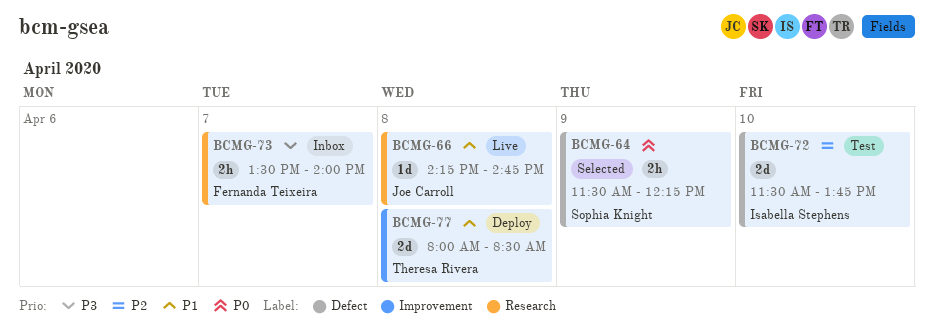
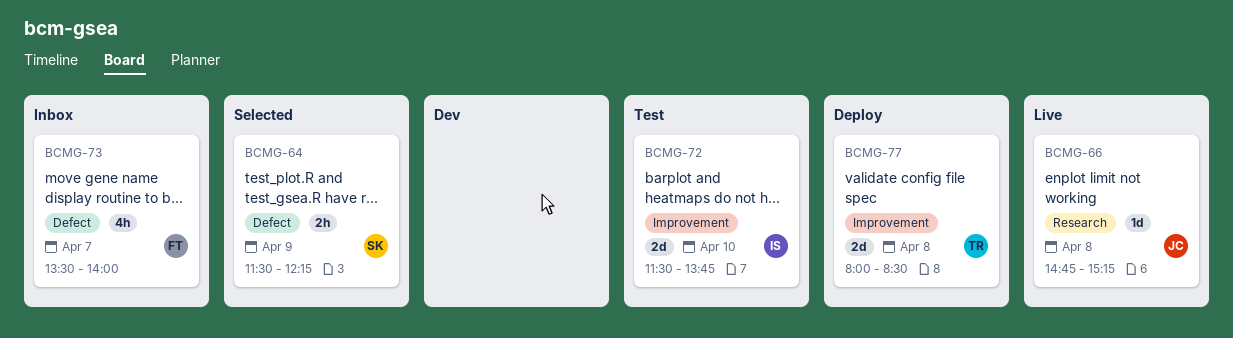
BCMG-66, begins: 14:15 -> 14:45
BCMG-66, ends: 14:45 -> 15:15
BCMG-72, label: Defect -> Improvement
BCMG-73, label: Research -> Defect
BCMG-73, estimate: 2h -> 4h

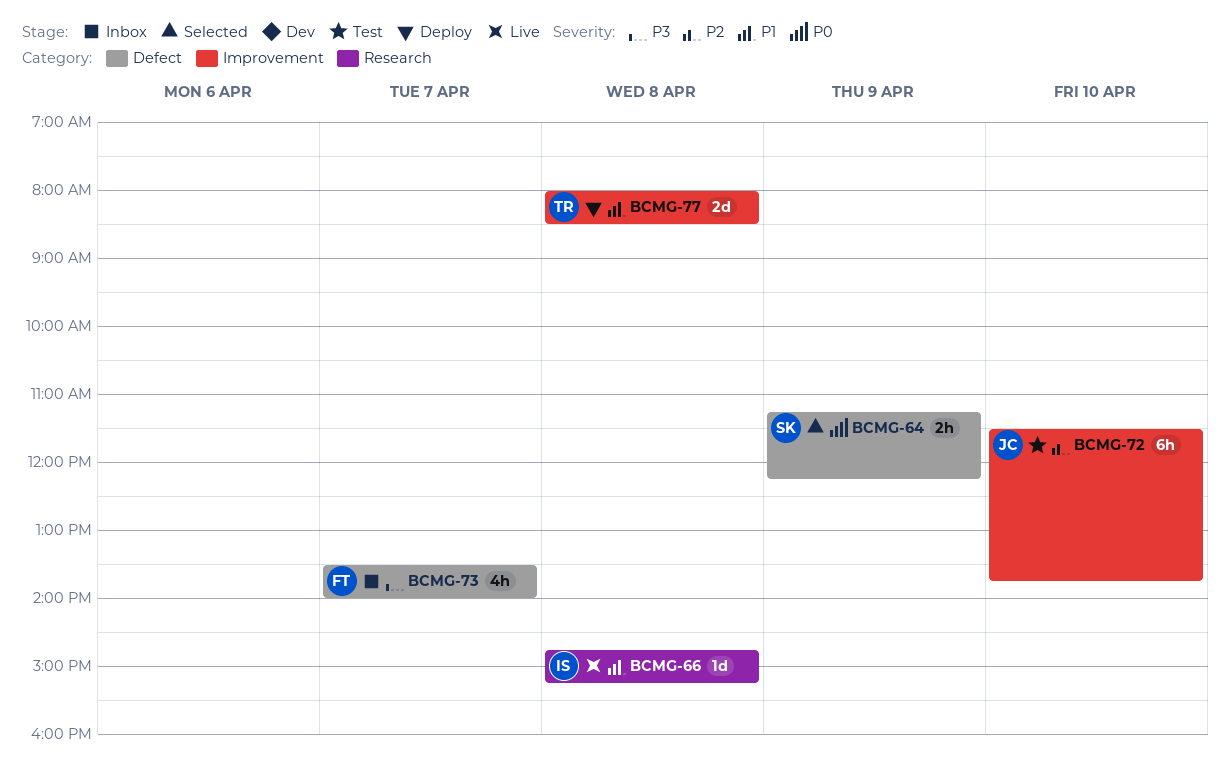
BCMG-64, begins: 11:30 -> 11:15
BCMG-66, owner: JC -> IS
BCMG-72, owner: IS -> JC
BCMG-72, estimate: 2d -> 6h

